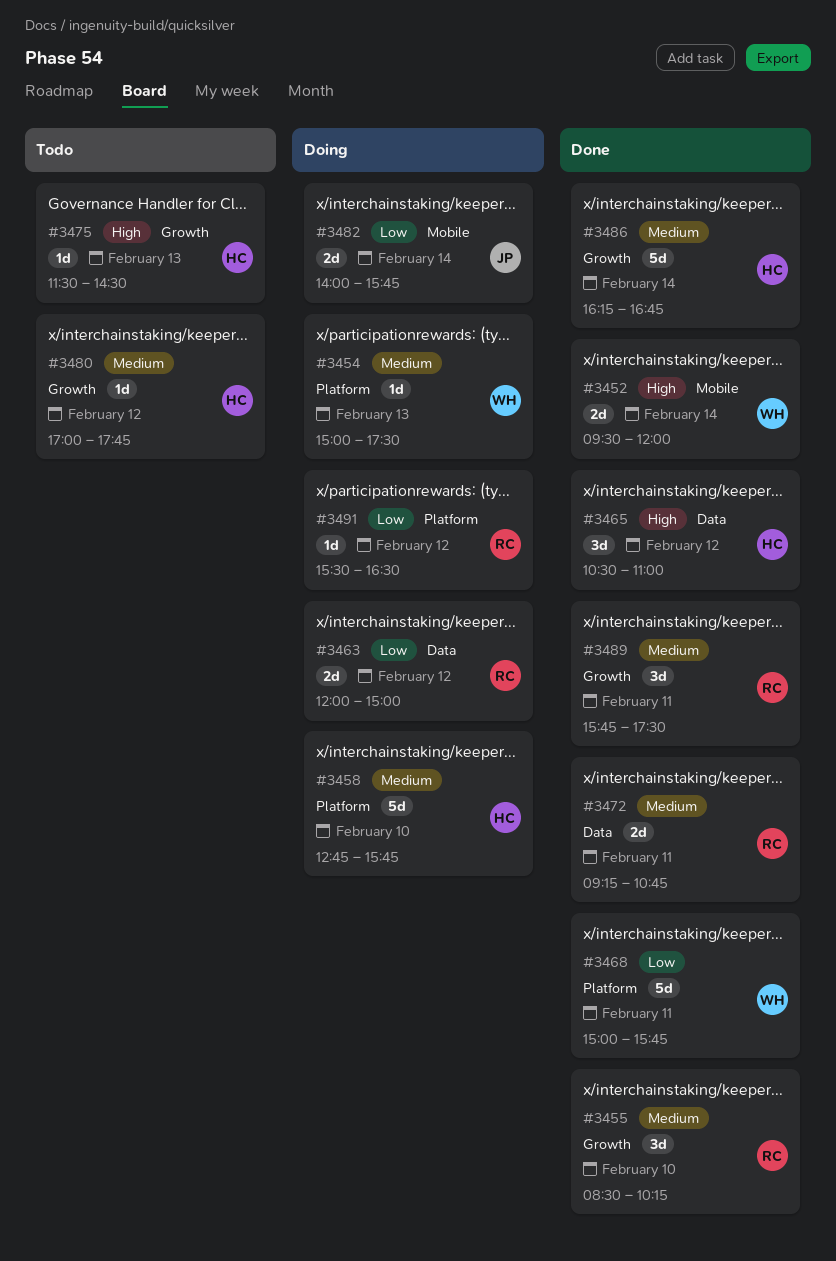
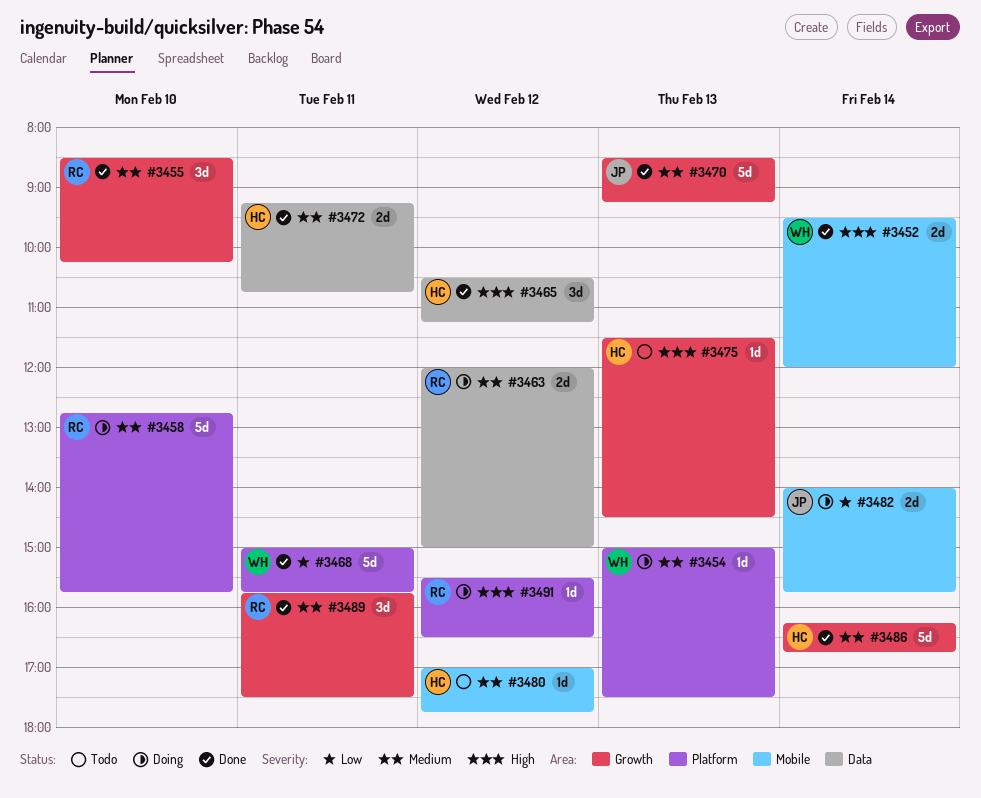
#3458, owner: HC -> RC
#3463, priority: Low -> Medium
#3465, ends: 11:00 -> 11:15
#3470: none -> present
#3472, owner: RC -> HC
#3480, label: Growth -> Mobile
#3491, priority: Low -> High

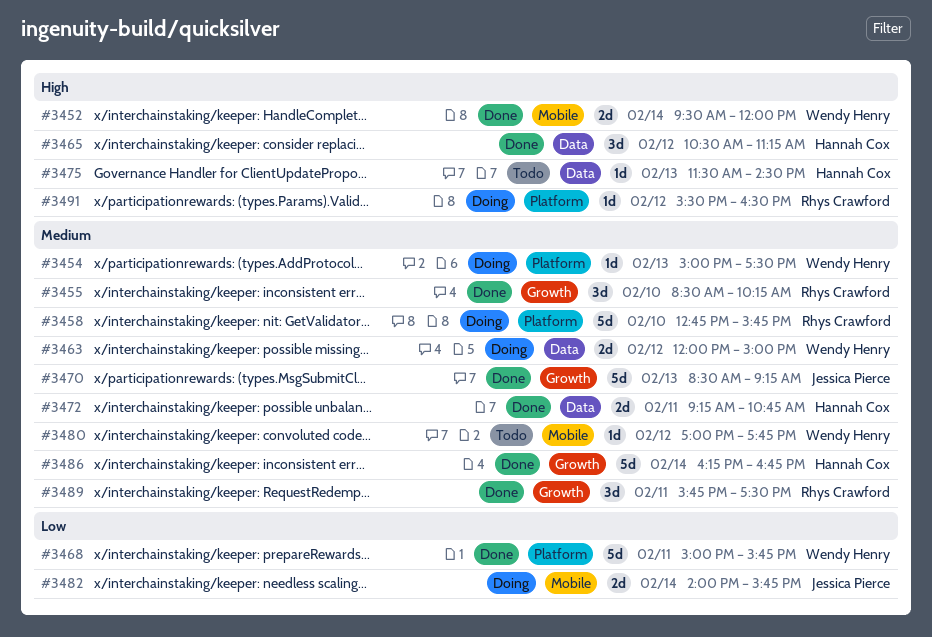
#3463, owner: Rhys Crawford -> Wendy Henry
#3475, label: Growth -> Data
#3480, owner: Hannah Cox -> Wendy Henry

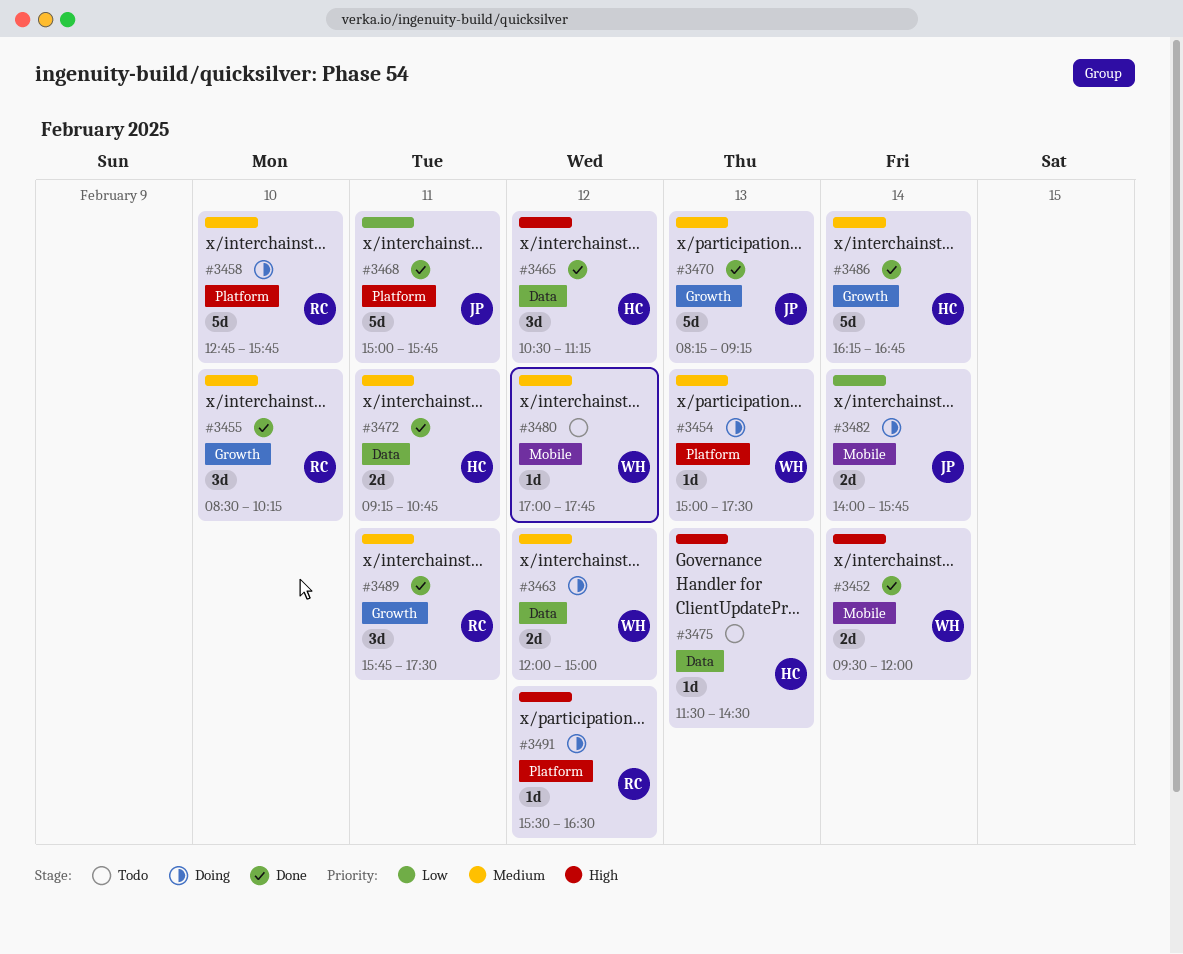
#3468, owner: Wendy Henry -> Jessica Pierce
#3470, begins: 08:30 -> 08:15

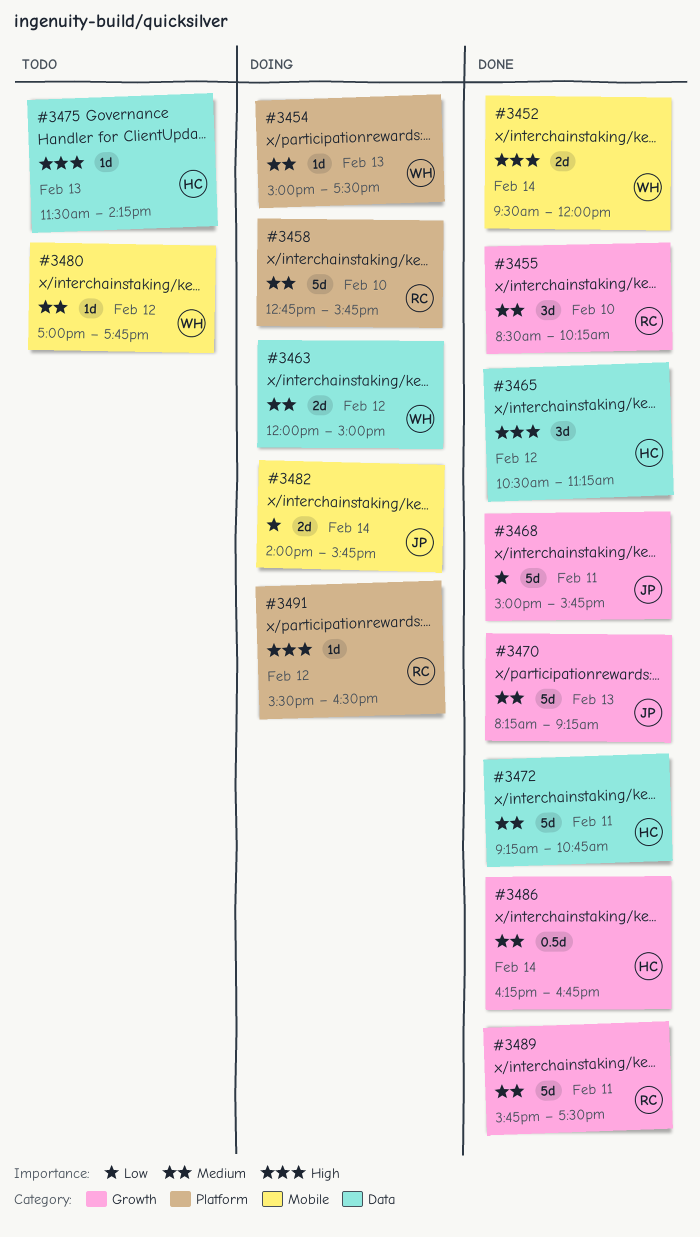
#3468, label: Platform -> Growth
#3472, estimate: 2d -> 5d
#3475, ends: 14:30 -> 14:15
#3486, estimate: 5d -> 0.5d
#3489, estimate: 3d -> 5d

